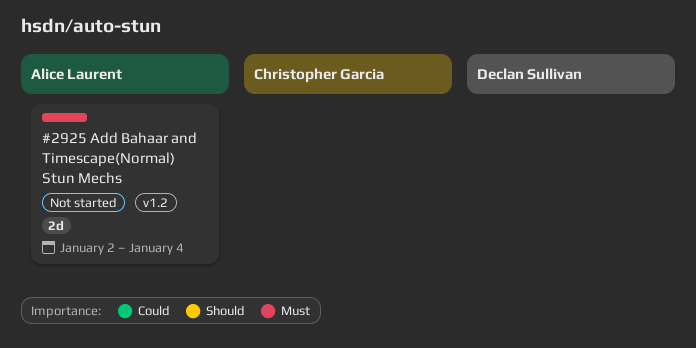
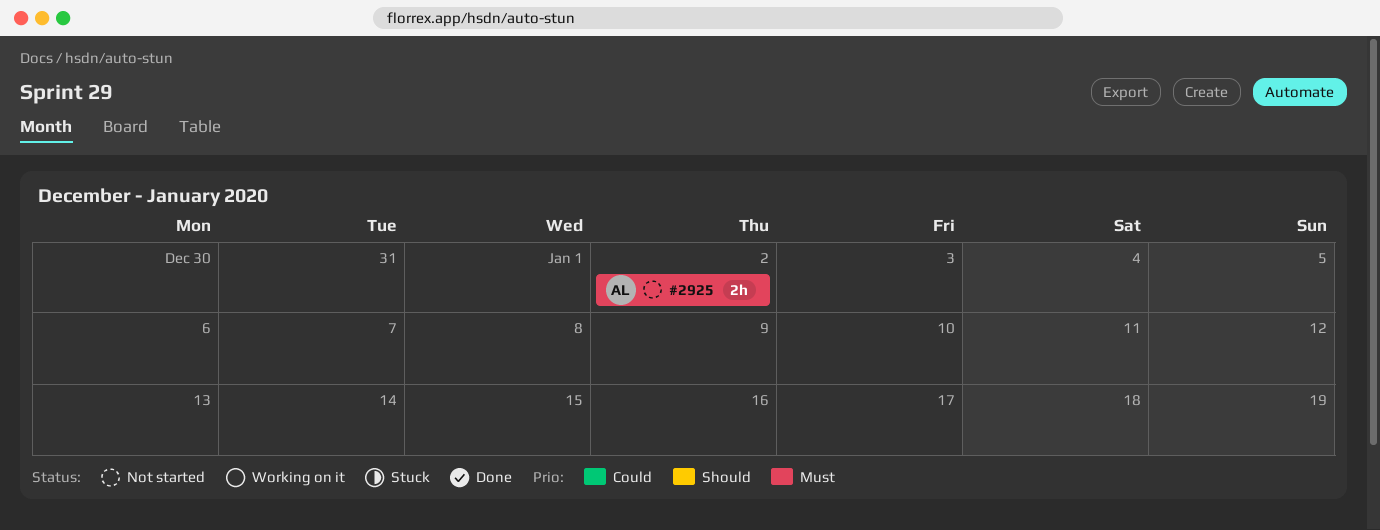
#2925, estimate: 2d -> 2h
#2925, due: Jan 4 -> Jan 2

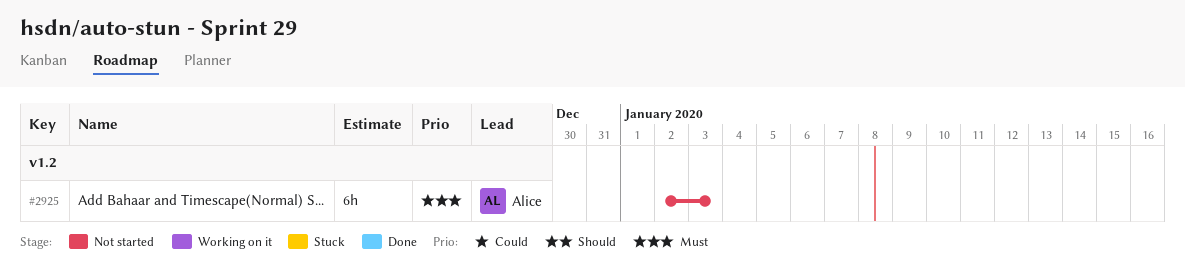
#2925, estimate: 2h -> 6h
#2925, due: Jan 2 -> Jan 3

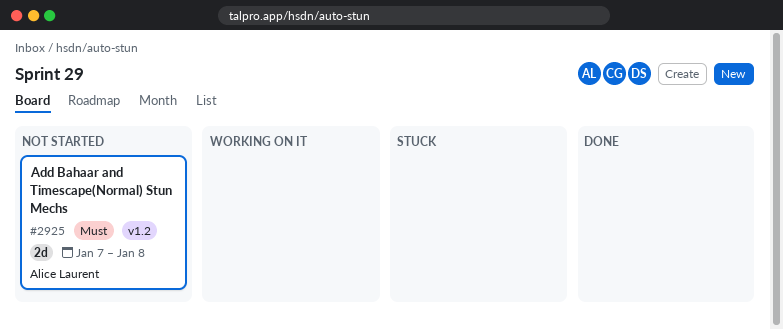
#2925, estimate: 6h -> 2d
#2925, start: Jan 2 -> Jan 7
#2925, due: Jan 3 -> Jan 8

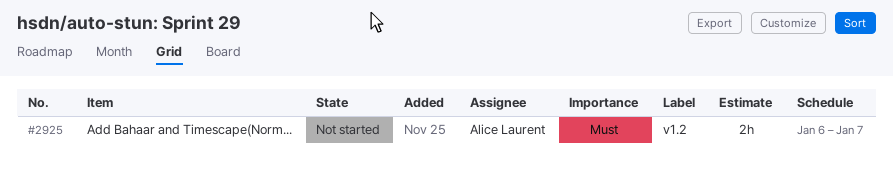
#2925, estimate: 2d -> 2h
#2925, start: Jan 7 -> Jan 6
#2925, due: Jan 8 -> Jan 7

